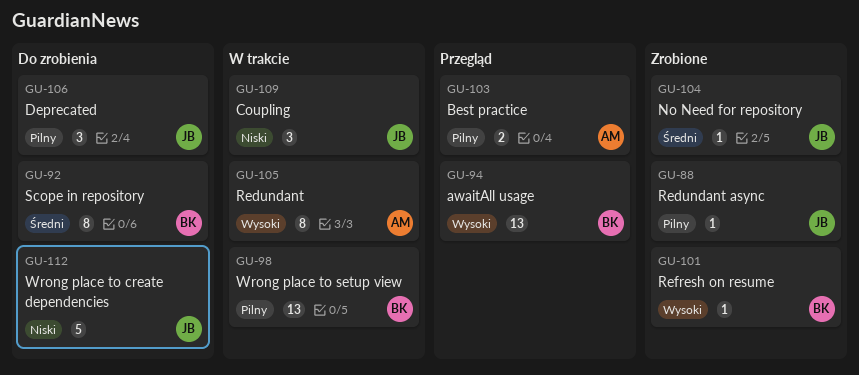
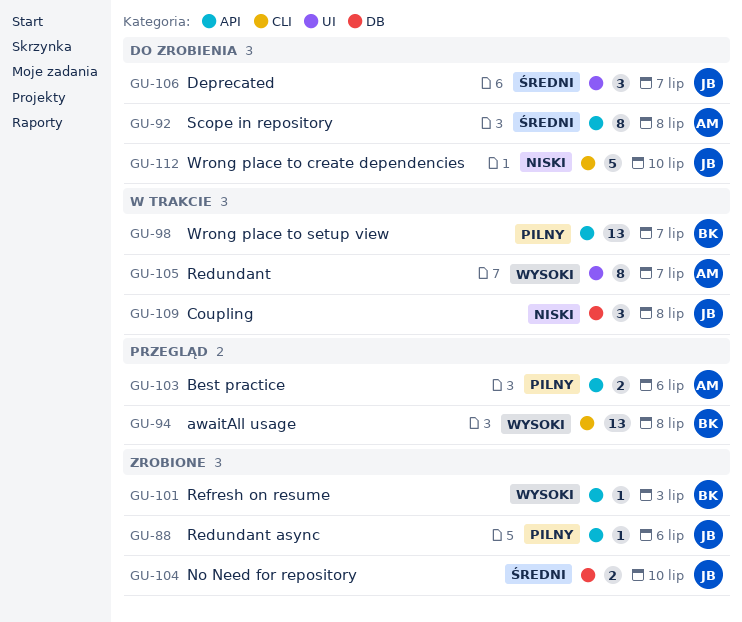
GU-92, owner: BK -> AM
GU-104, estimate: 1 -> 2
GU-106, priority: Pilny -> Średni

